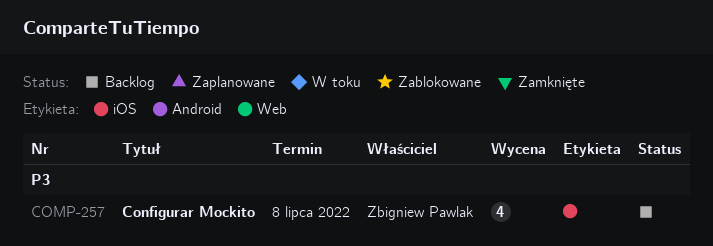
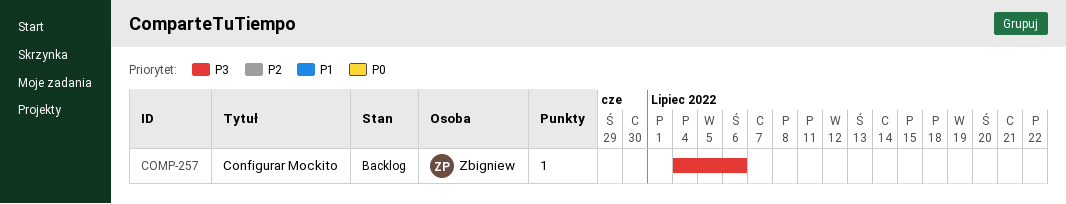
COMP-257, estimate: 4 -> 1
COMP-257, due: Jul 8 -> Jul 6

